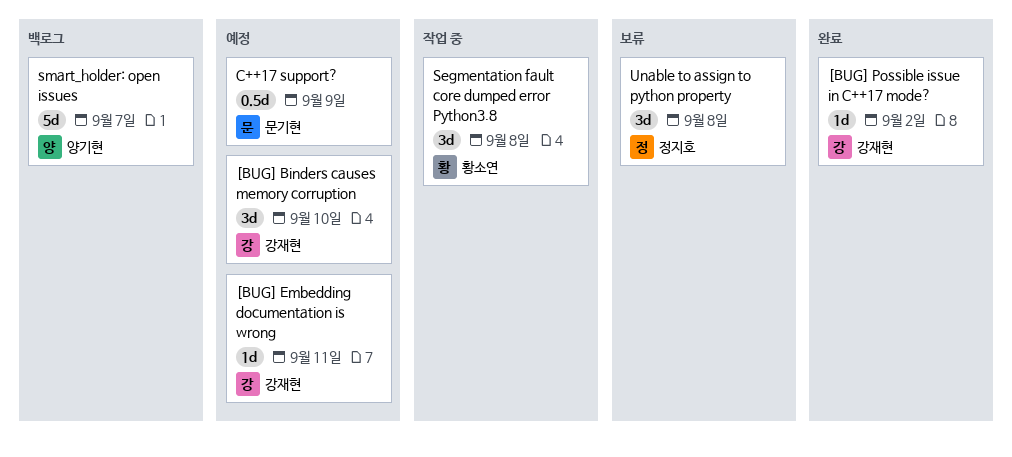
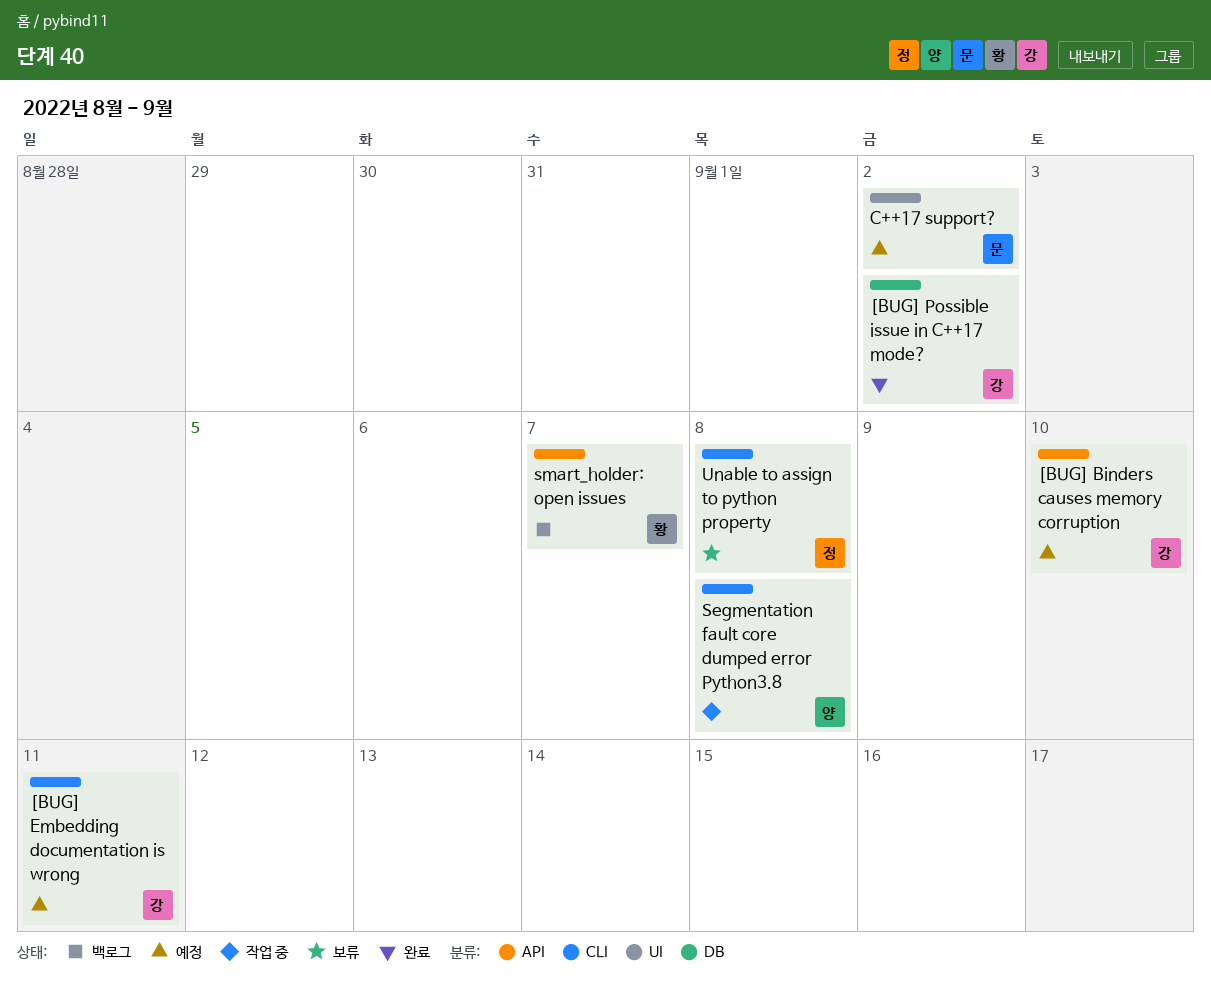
C++17 support?, due: Sep 9 -> Sep 2
Segmentation fault core dumped error Python3.8, owner: 황소연 -> 양기현
smart_holder: open issues, owner: 양기현 -> 황소연

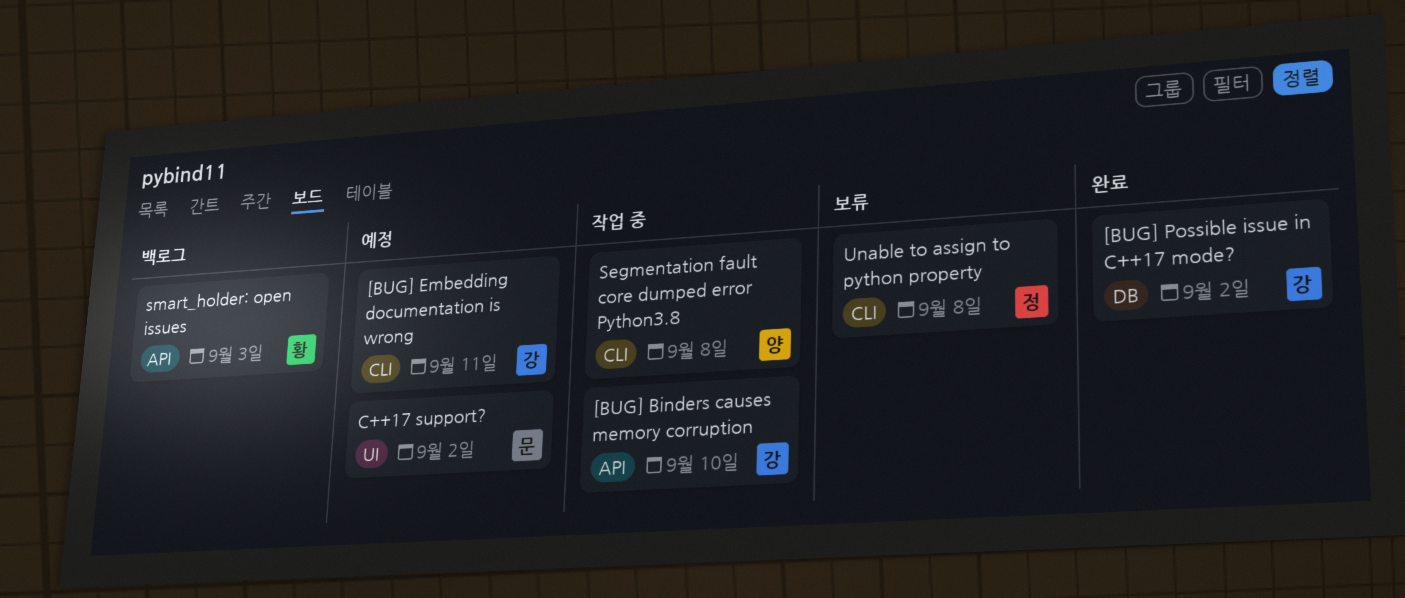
[BUG] Binders causes memory corruption, status: 예정 -> 작업 중
smart_holder: open issues, due: Sep 7 -> Sep 3

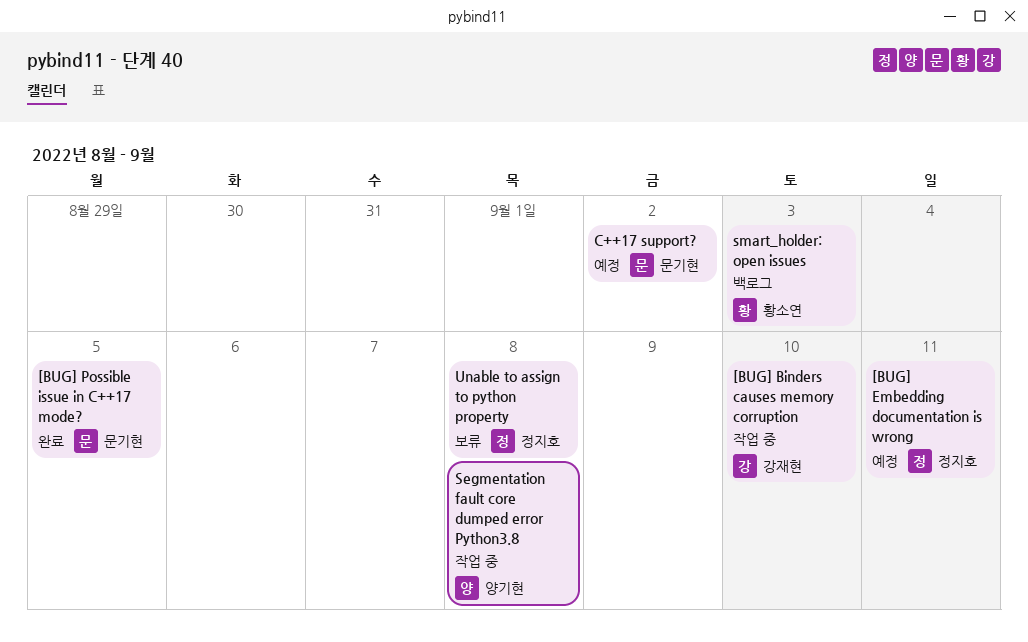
[BUG] Embedding documentation is wrong, owner: 강재현 -> 정지호
[BUG] Possible issue in C++17 mode?, owner: 강재현 -> 문기현
[BUG] Possible issue in C++17 mode?, due: Sep 2 -> Sep 5

